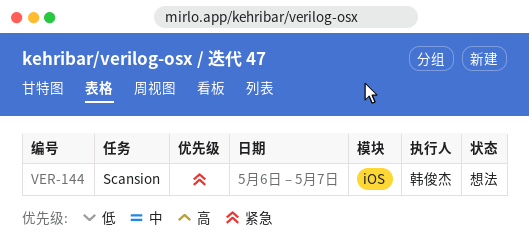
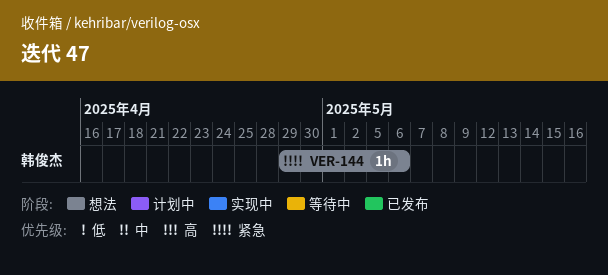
VER-144, start: May 6 -> Apr 29
VER-144, due: May 7 -> May 6

